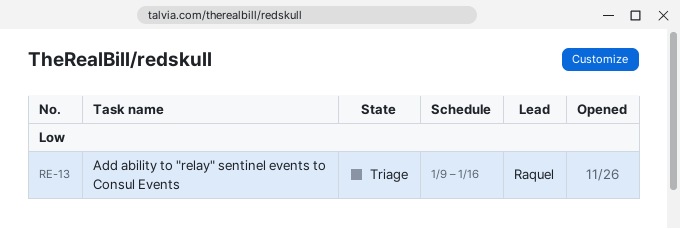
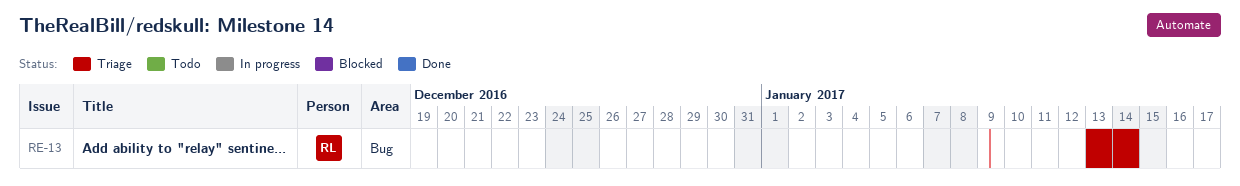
RE-13, start: Jan 9 -> Jan 13
RE-13, due: Jan 16 -> Jan 14

